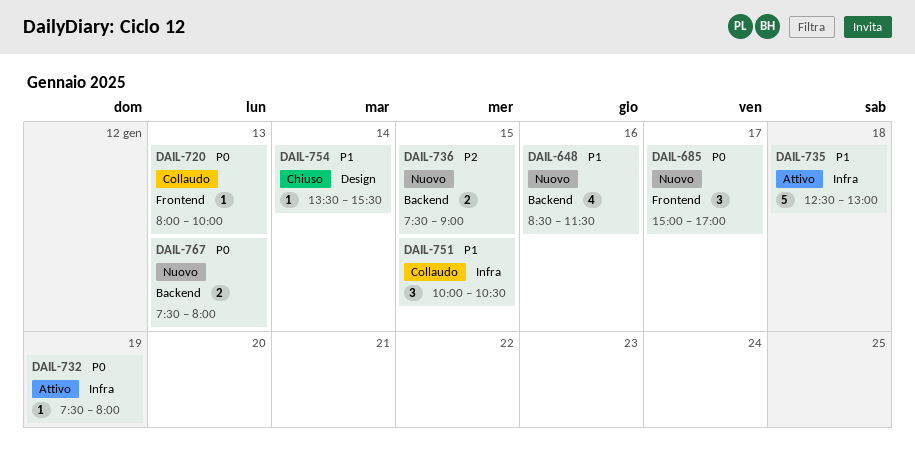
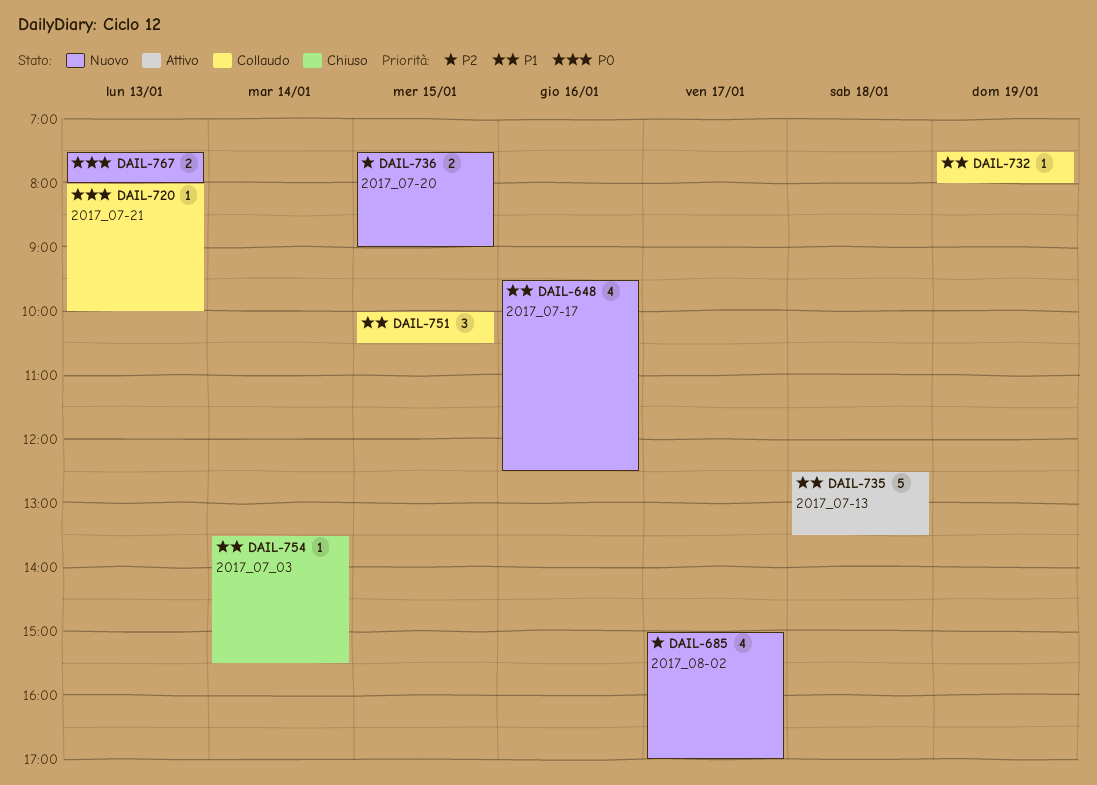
DAIL-648, begins: 08:30 -> 09:30
DAIL-648, ends: 11:30 -> 12:30
DAIL-685, priority: P0 -> P2
DAIL-685, estimate: 3 -> 4
DAIL-732, status: Attivo -> Collaudo
DAIL-732, priority: P0 -> P1
DAIL-735, ends: 13:00 -> 13:30

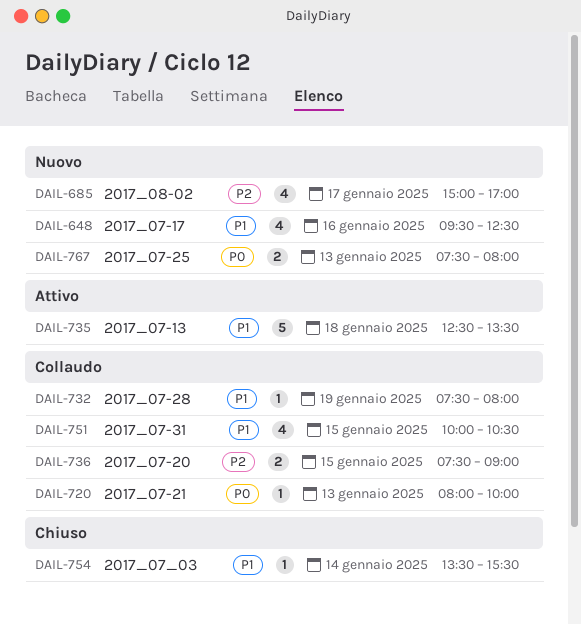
DAIL-736, status: Nuovo -> Collaudo
DAIL-751, estimate: 3 -> 4

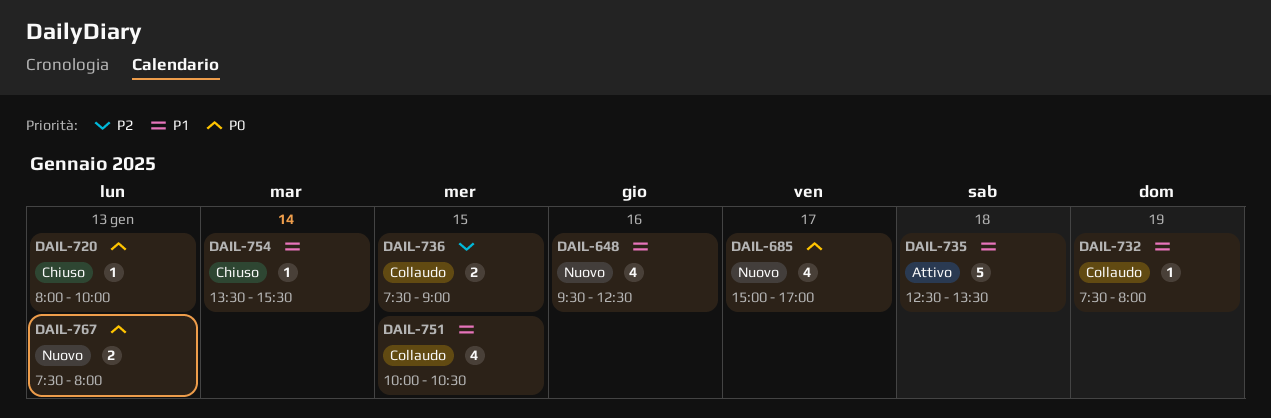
DAIL-685, priority: P2 -> P0
DAIL-720, status: Collaudo -> Chiuso

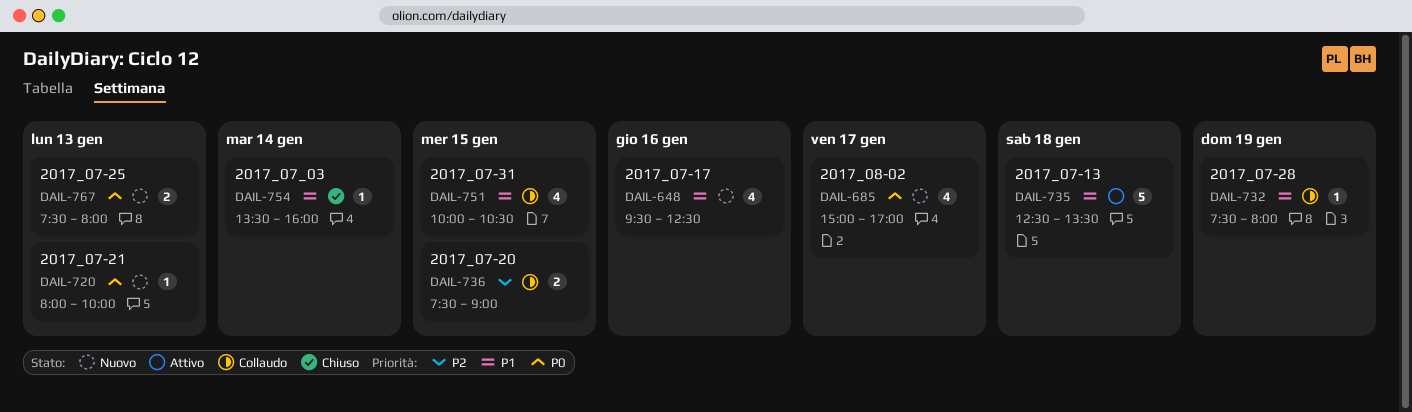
DAIL-720, status: Chiuso -> Nuovo
DAIL-754, ends: 15:30 -> 16:00

